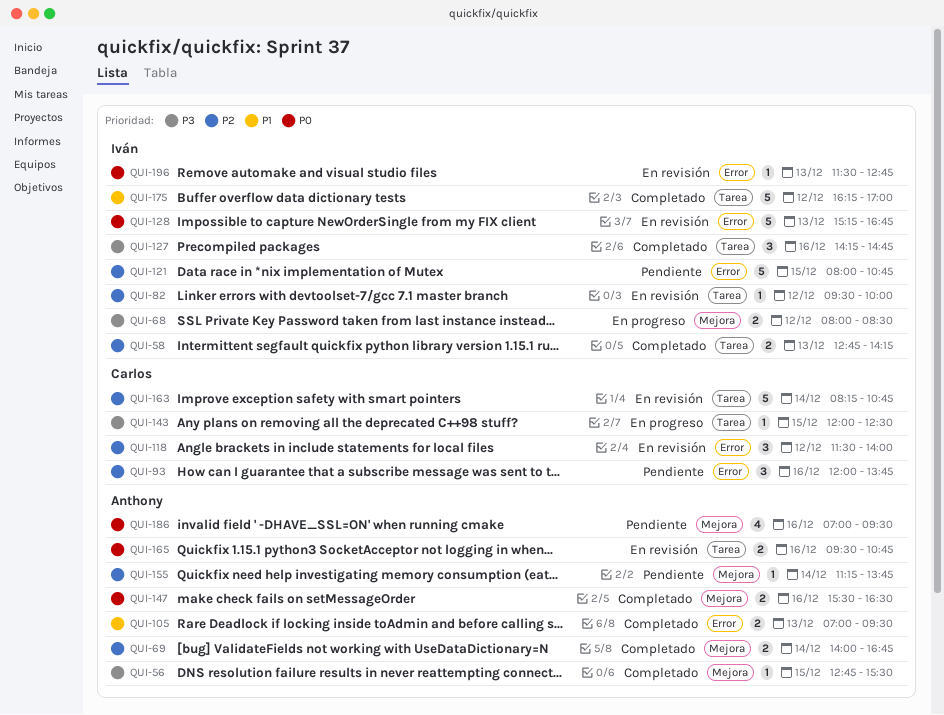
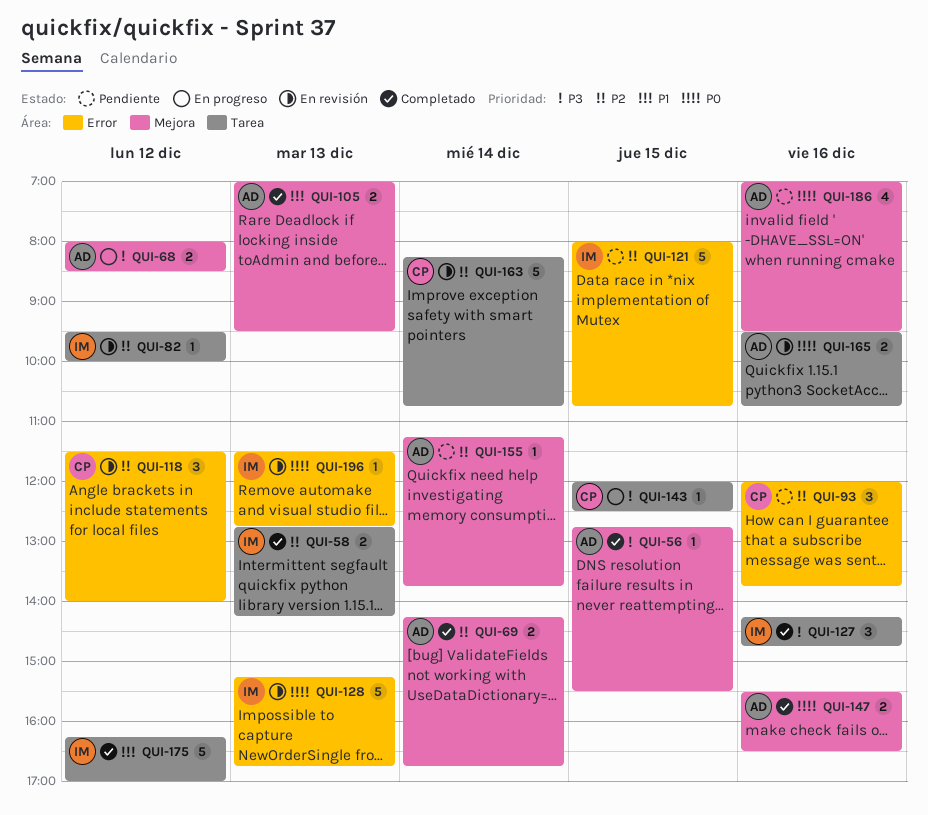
QUI-68, owner: Iván -> Anthony
QUI-69, begins: 14:00 -> 14:15
QUI-105, label: Error -> Mejora

